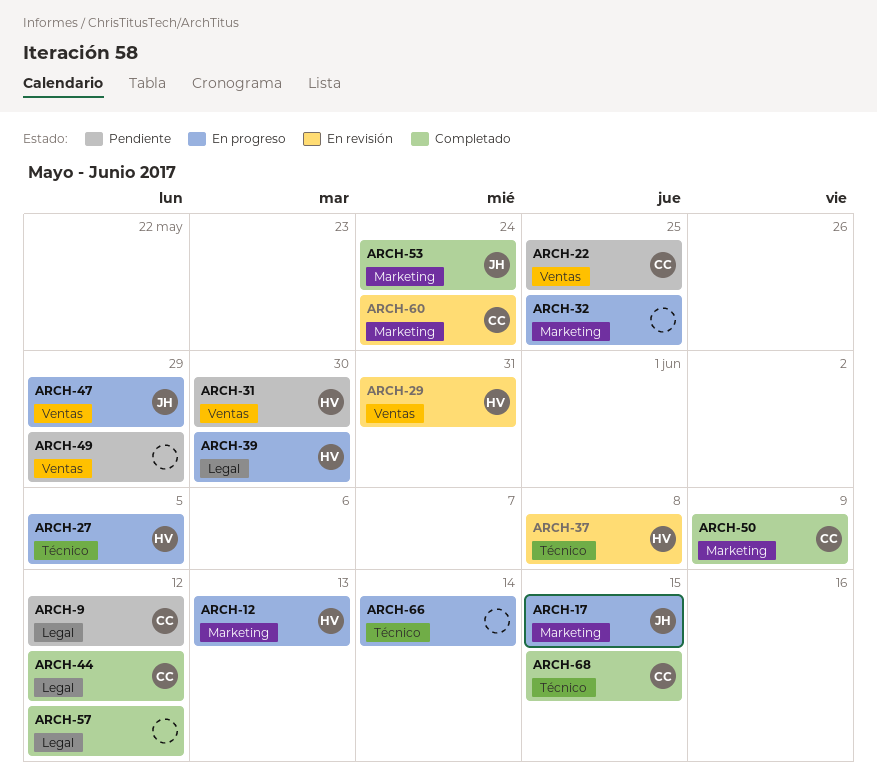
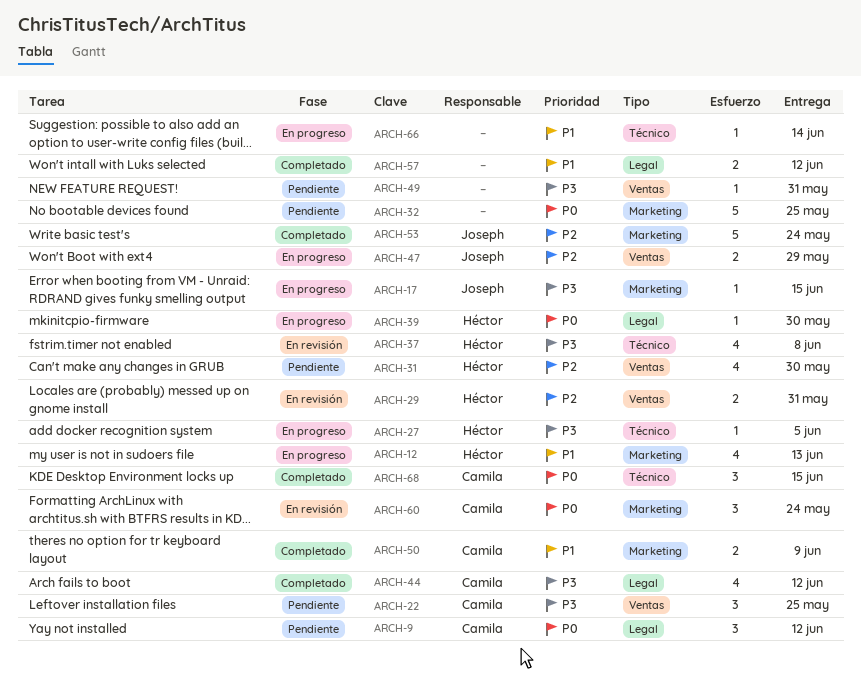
ARCH-32, status: En progreso -> Pendiente
ARCH-49, due: May 29 -> May 31

